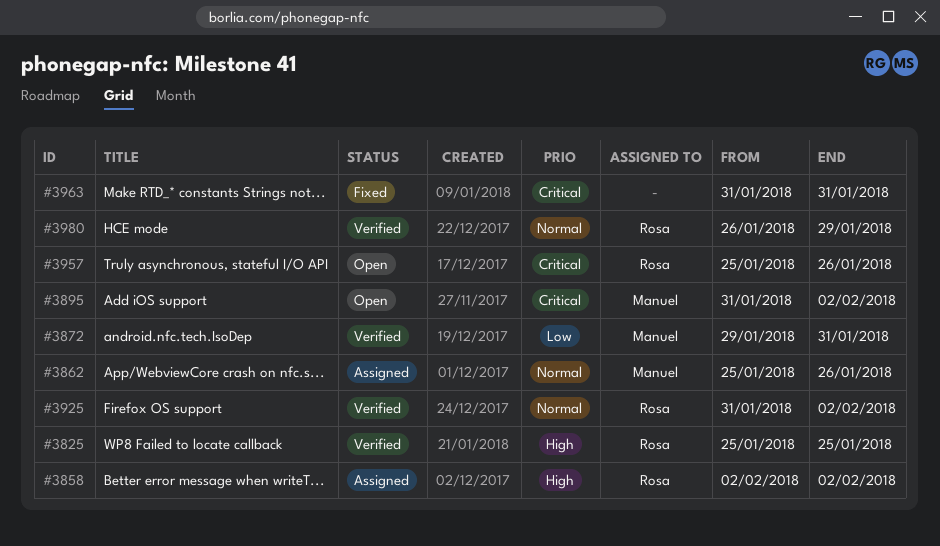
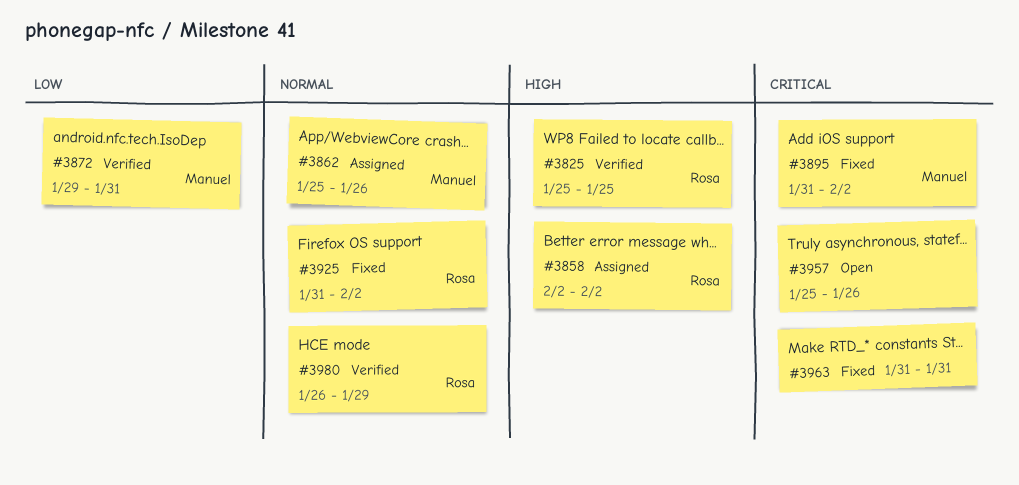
#3895, status: Open -> Fixed
#3925, status: Verified -> Fixed
#3957, owner: Rosa -> none

